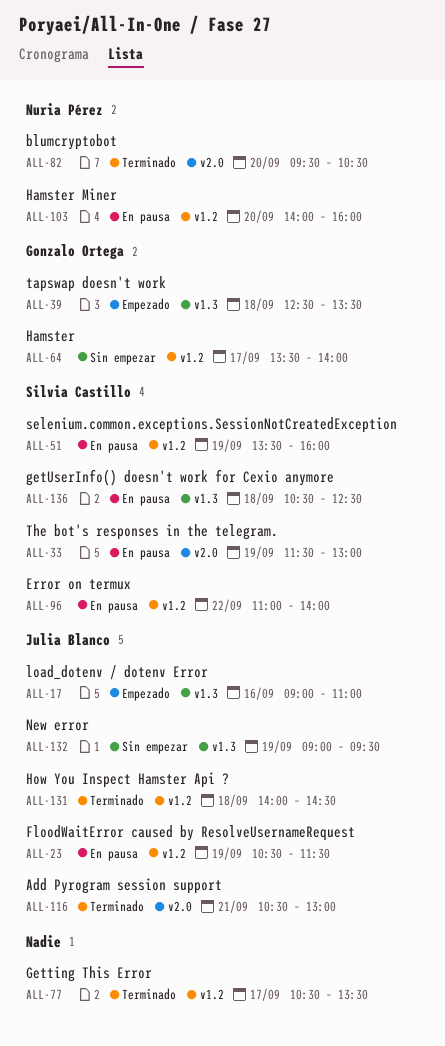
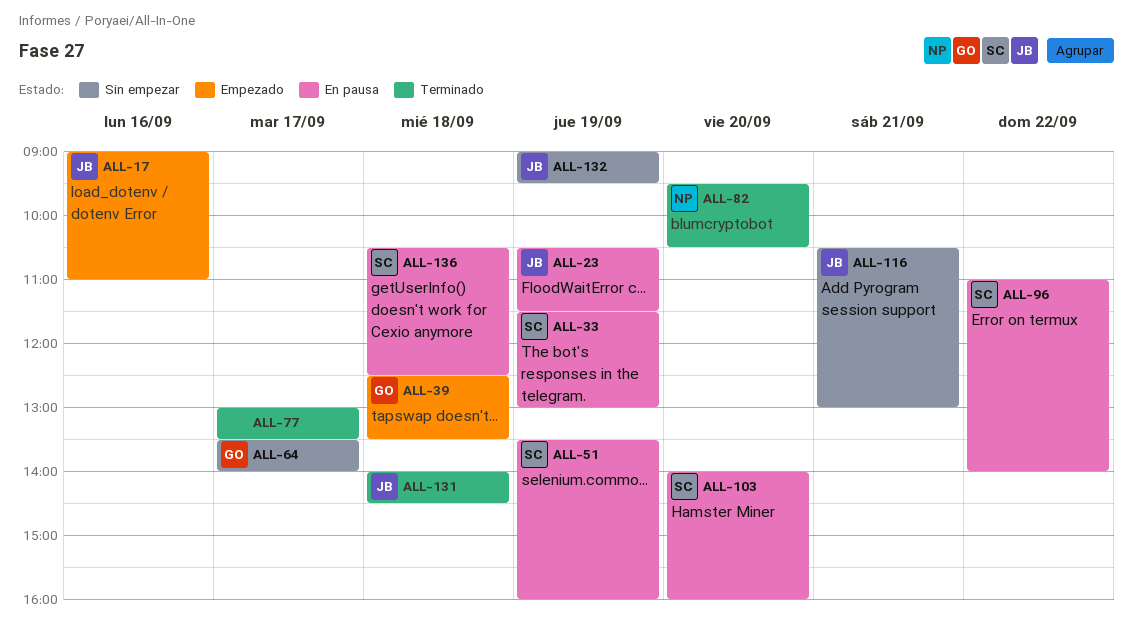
ALL-77, begins: 10:30 -> 13:00
ALL-103, owner: Nuria Pérez -> Silvia Castillo
ALL-116, status: Terminado -> Sin empezar

